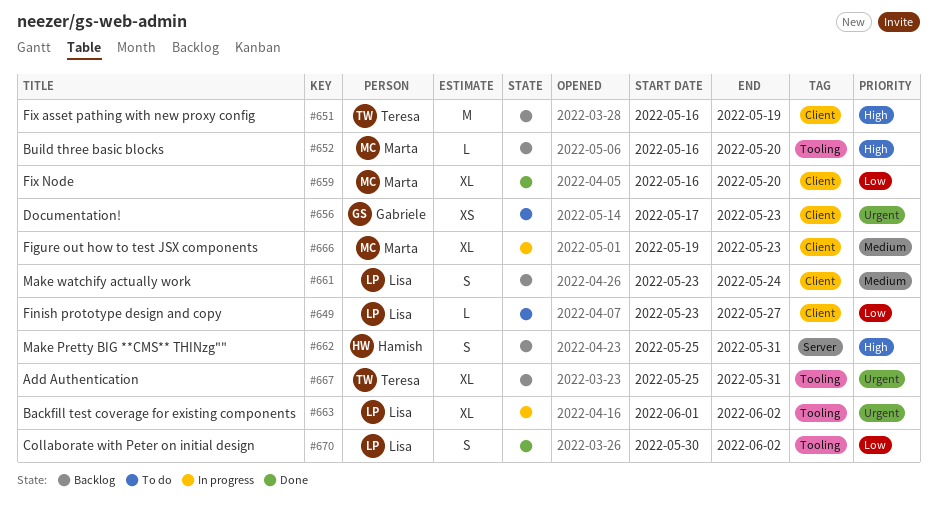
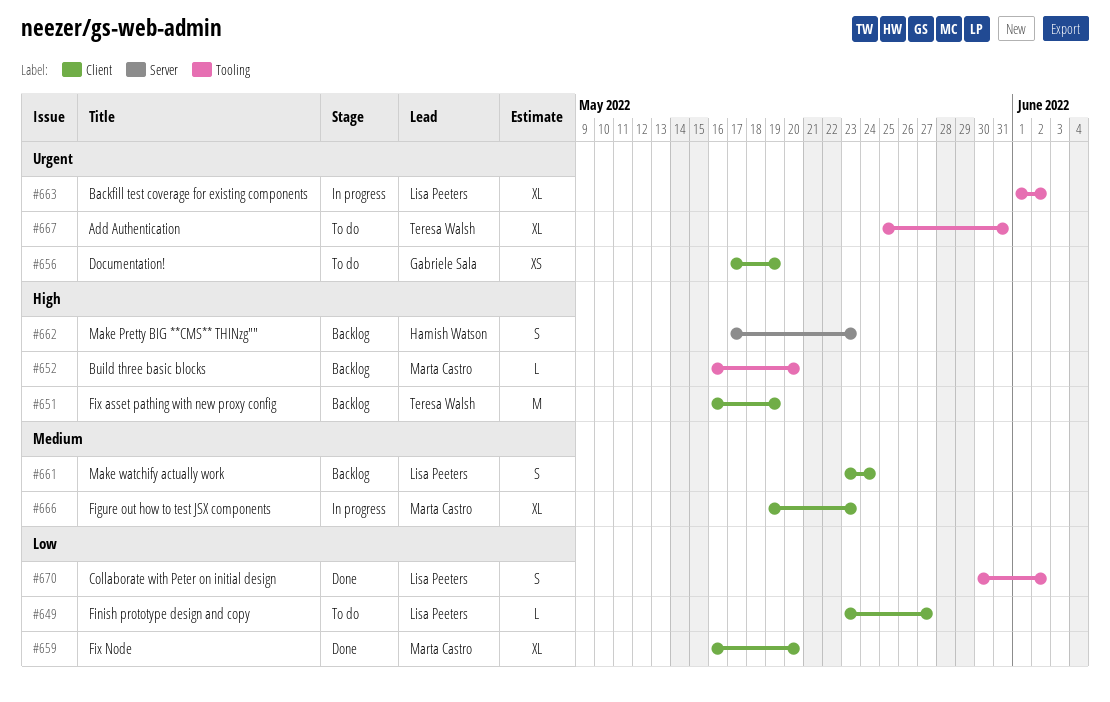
#656, due: May 23 -> May 19
#662, start: May 25 -> May 17
#662, due: May 31 -> May 23
#667, status: Backlog -> To do

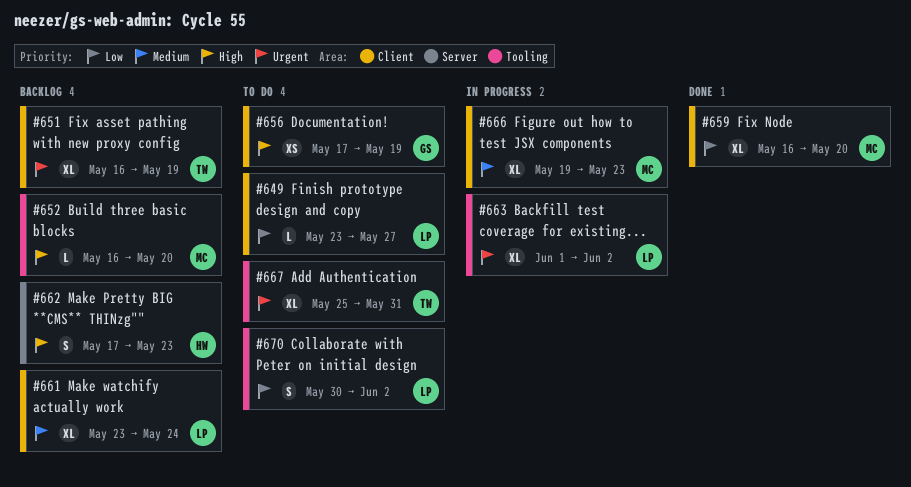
#651, priority: High -> Urgent
#651, estimate: M -> XL
#656, priority: Urgent -> High
#661, estimate: S -> XL
#670, status: Done -> To do

